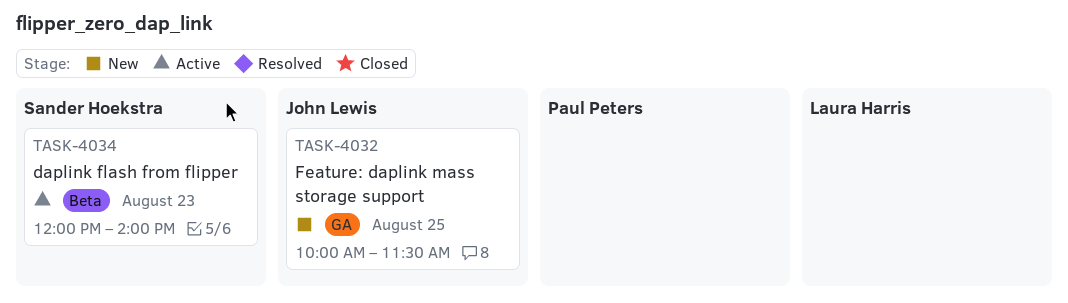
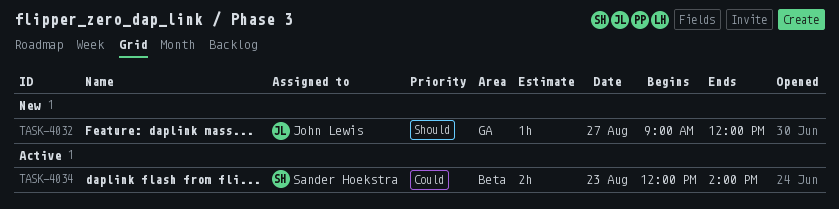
TASK-4032, day: Aug 25 -> Aug 27
TASK-4032, begins: 10:00 -> 09:00
TASK-4032, ends: 11:30 -> 12:00

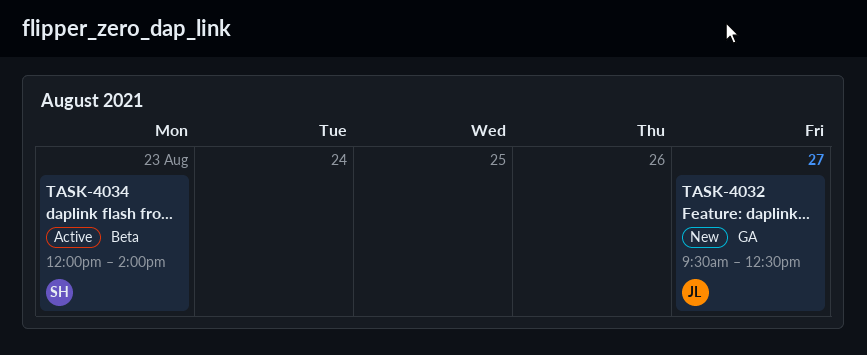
TASK-4032, begins: 09:00 -> 09:30
TASK-4032, ends: 12:00 -> 12:30

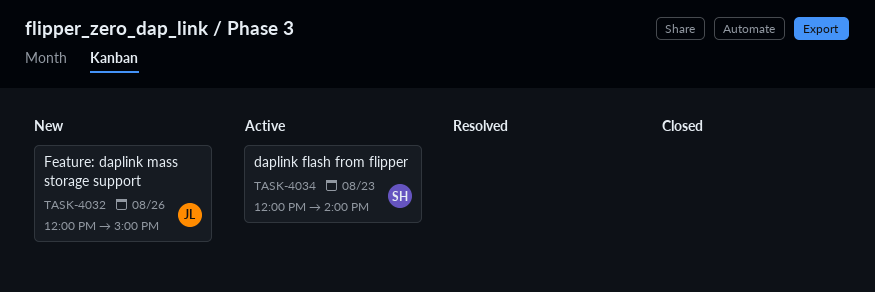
TASK-4032, day: Aug 27 -> Aug 26
TASK-4032, begins: 09:30 -> 12:00
TASK-4032, ends: 12:30 -> 15:00

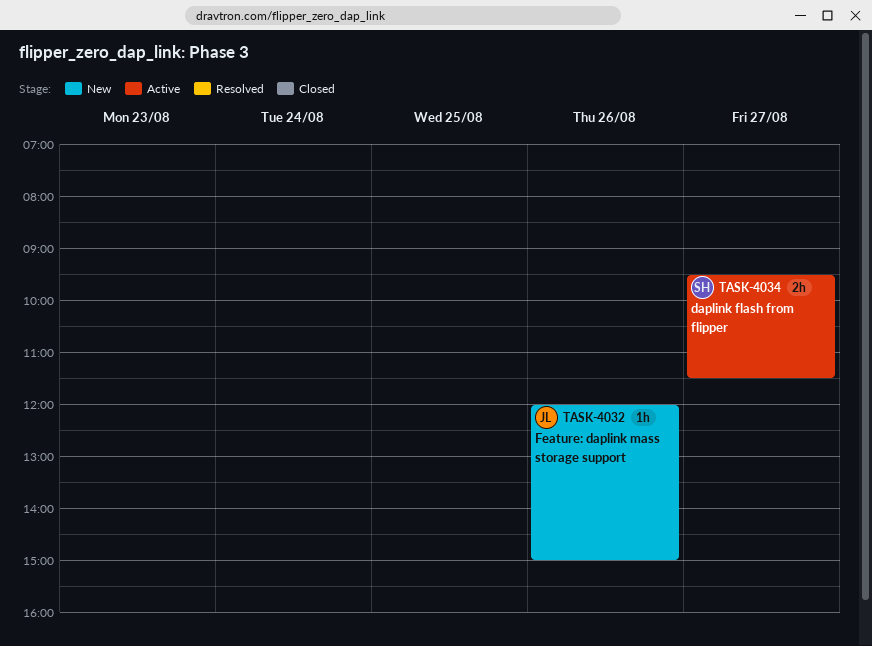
TASK-4034, day: Aug 23 -> Aug 27
TASK-4034, begins: 12:00 -> 09:30
TASK-4034, ends: 14:00 -> 11:30

